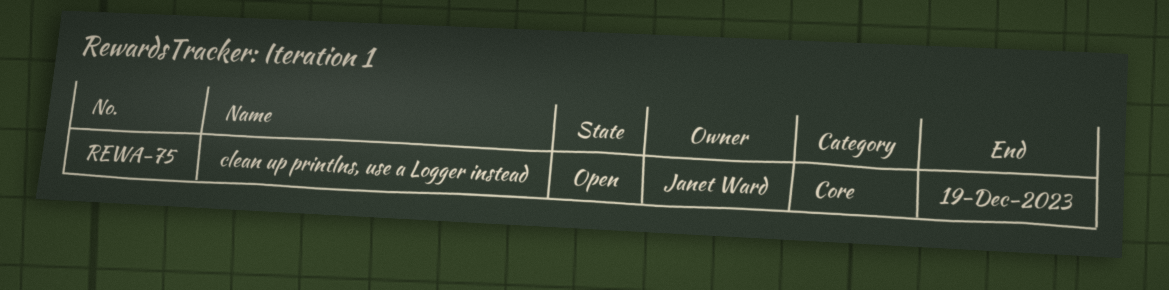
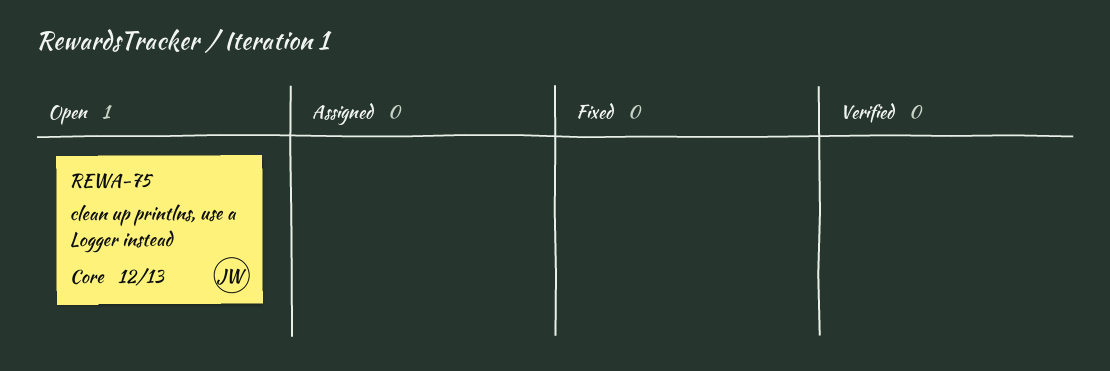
REWA-75, due: Dec 19 -> Dec 13

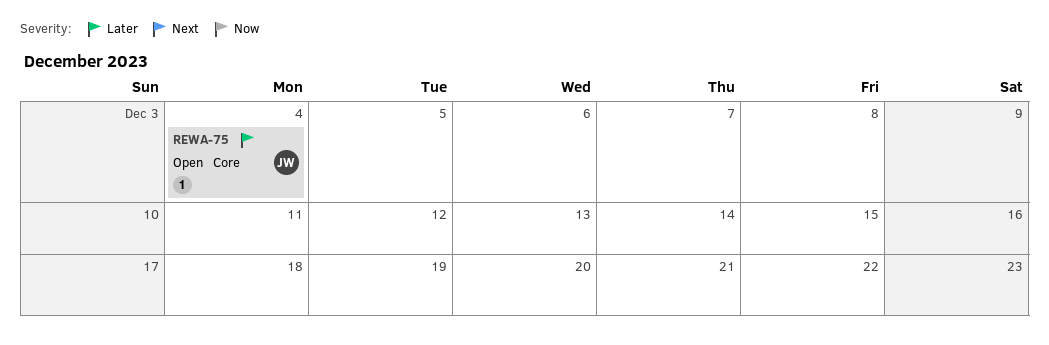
REWA-75, due: Dec 13 -> Dec 4

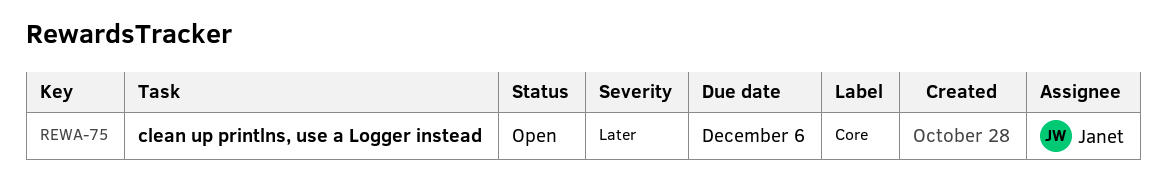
REWA-75, due: Dec 4 -> Dec 6

